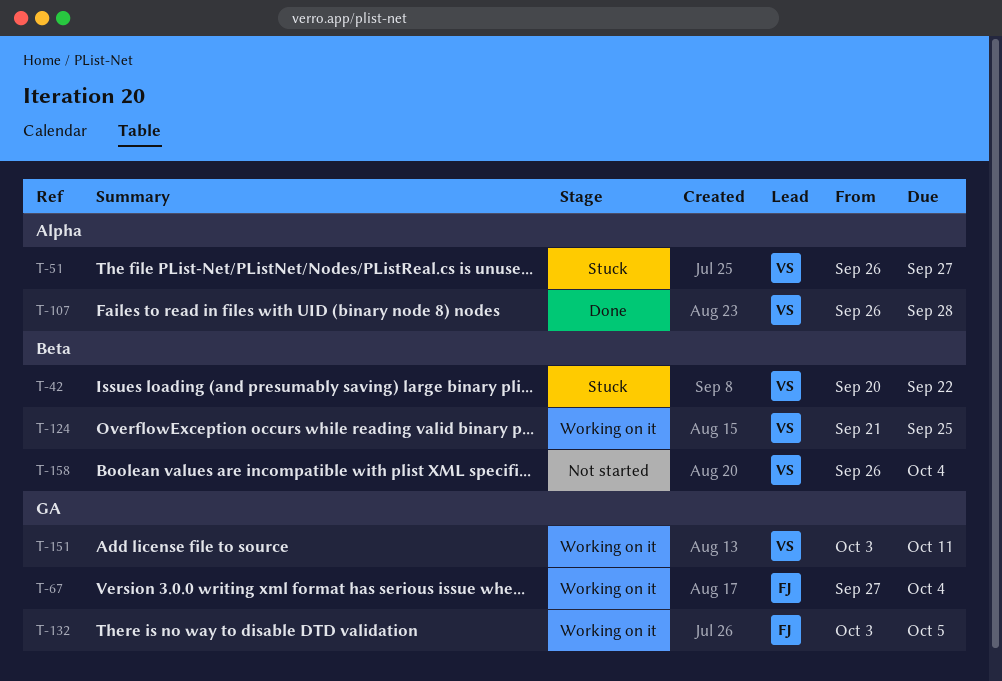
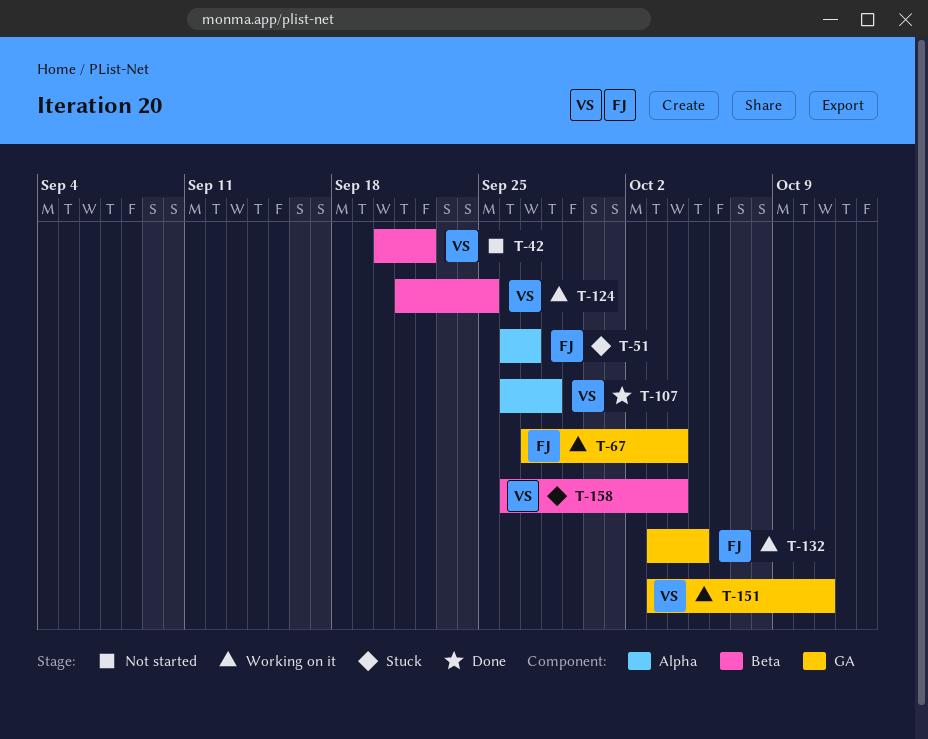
T-42, status: Stuck -> Not started
T-51, owner: VS -> FJ
T-158, status: Not started -> Stuck

